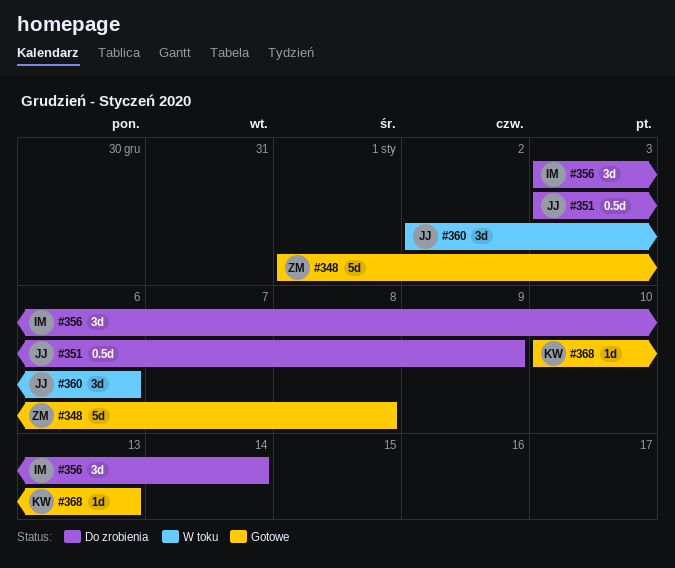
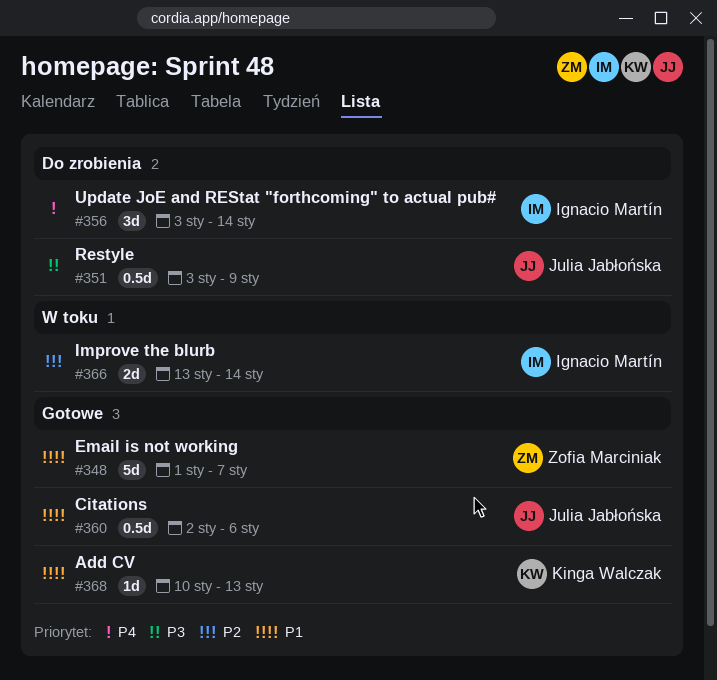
#348, due: Jan 8 -> Jan 7
#360, status: W toku -> Gotowe
#360, estimate: 3d -> 0.5d
#366: none -> present

